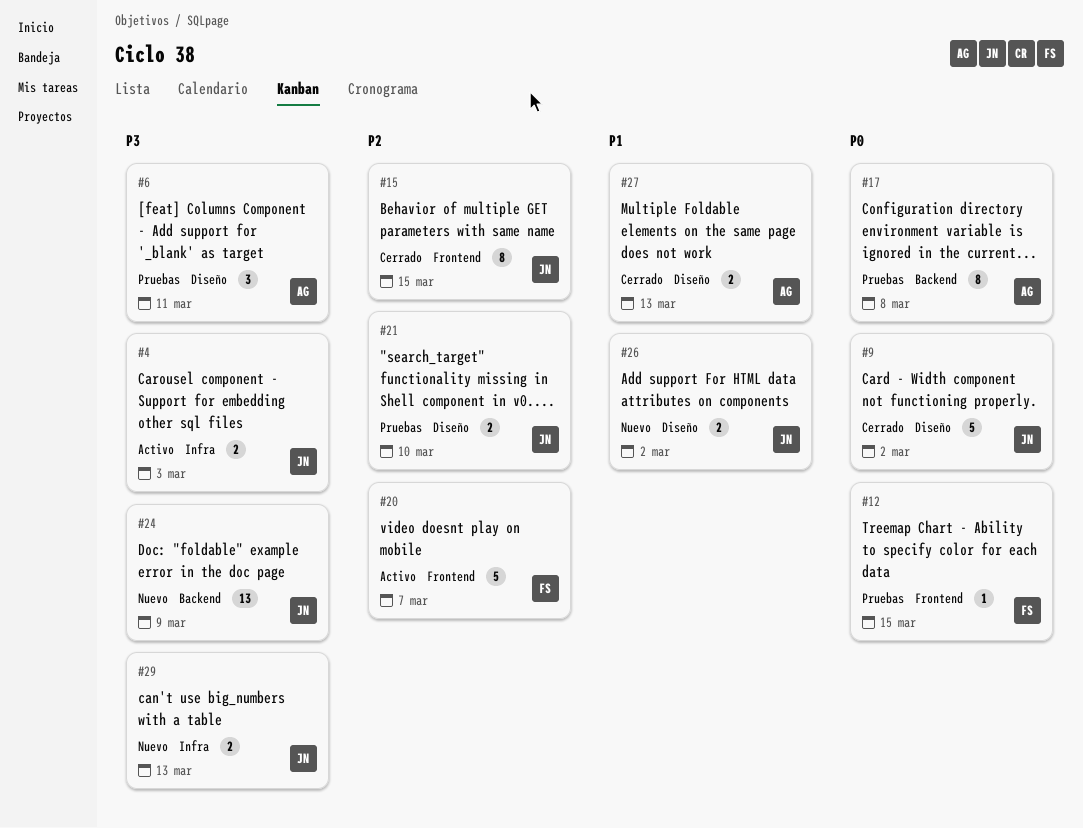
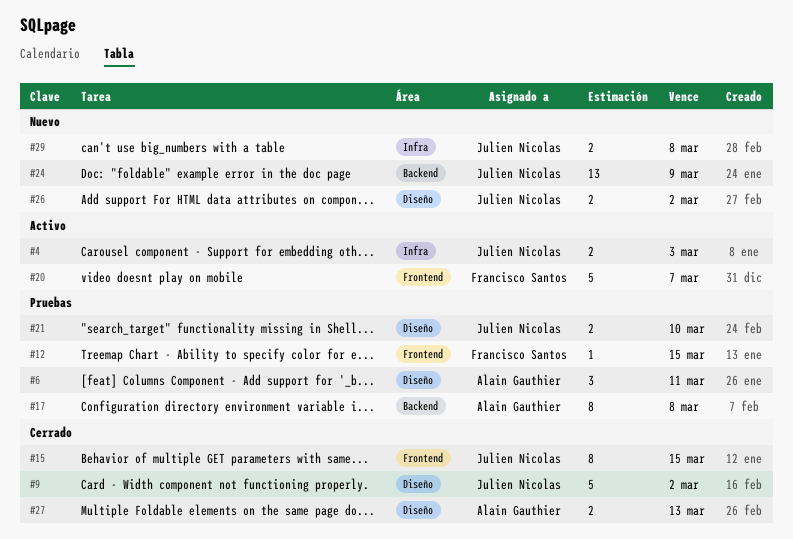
#29, due: Mar 13 -> Mar 8

